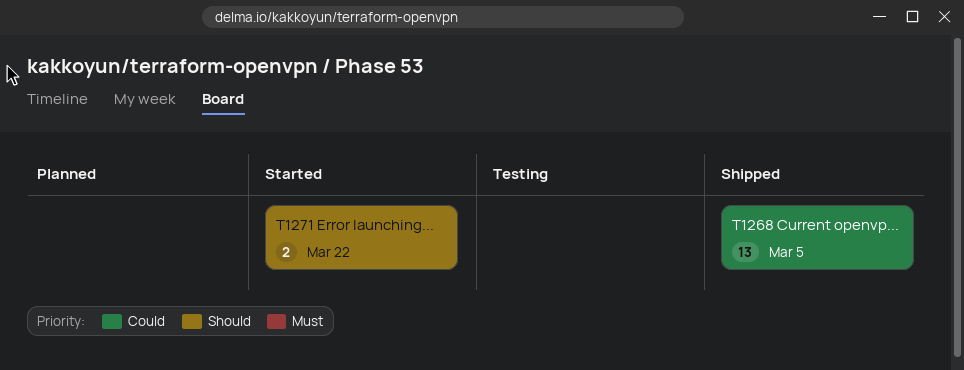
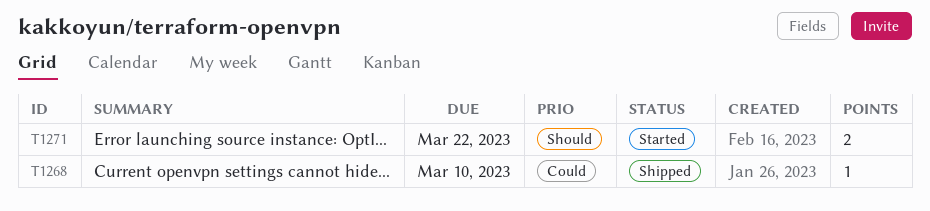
T1268, estimate: 13 -> 1
T1268, due: Mar 5 -> Mar 10

